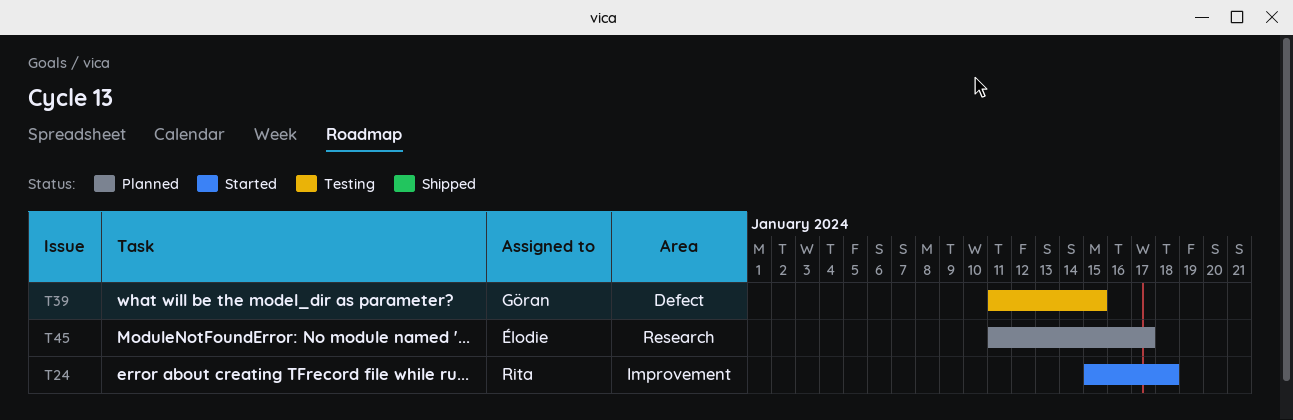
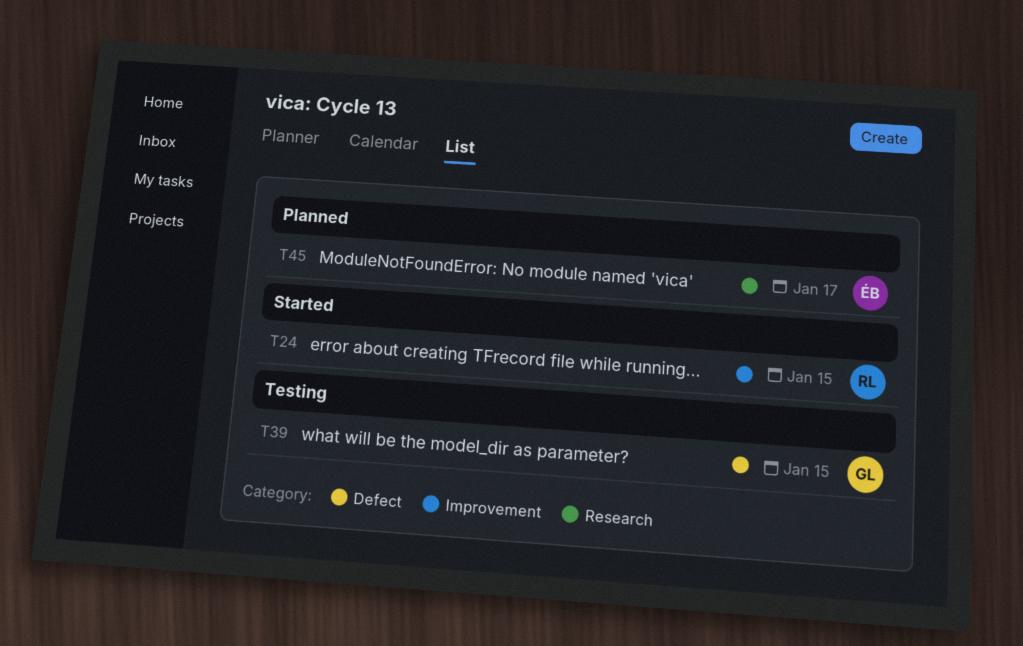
T24, due: Jan 18 -> Jan 15

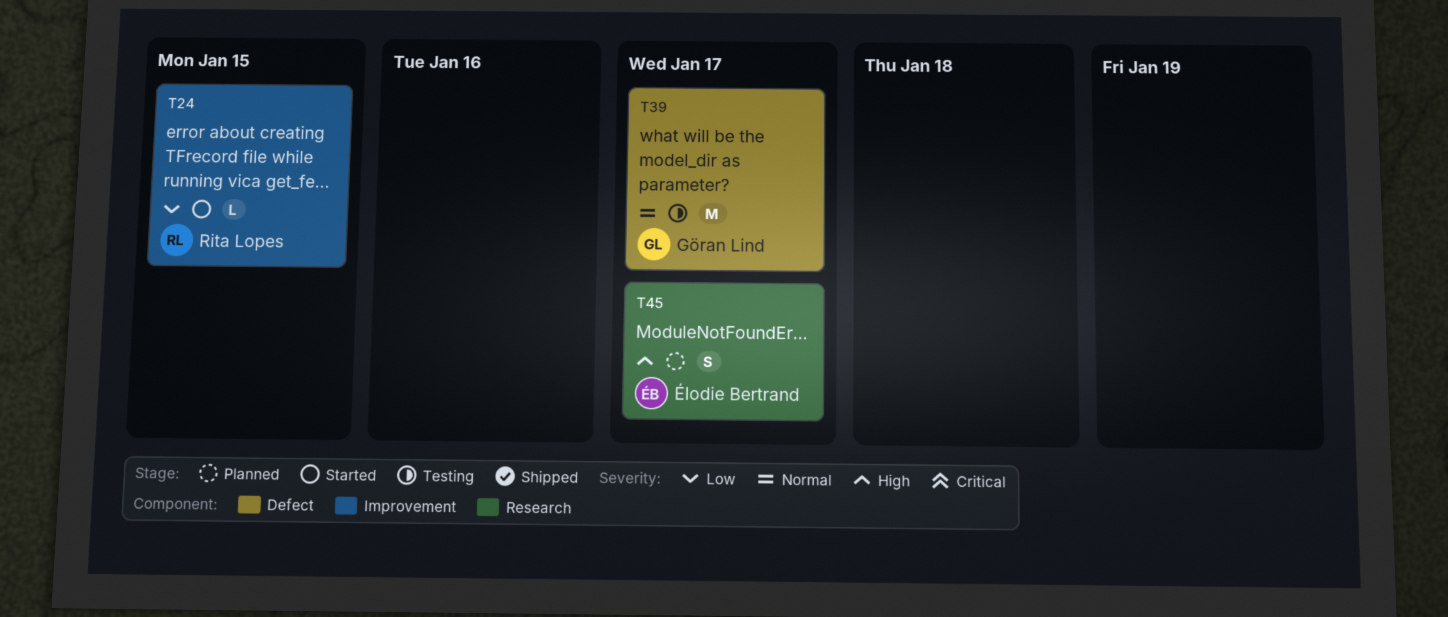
T39, due: Jan 15 -> Jan 17

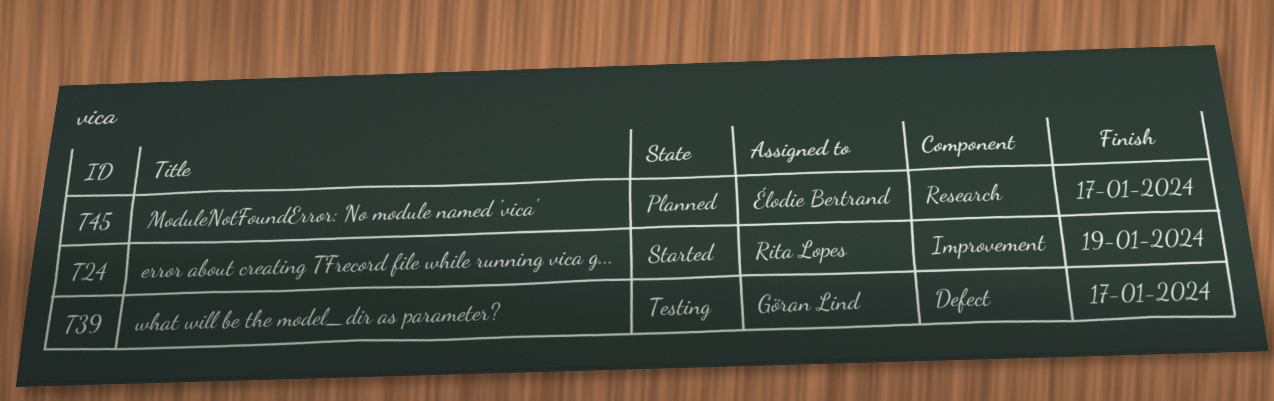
T24, due: Jan 15 -> Jan 19

